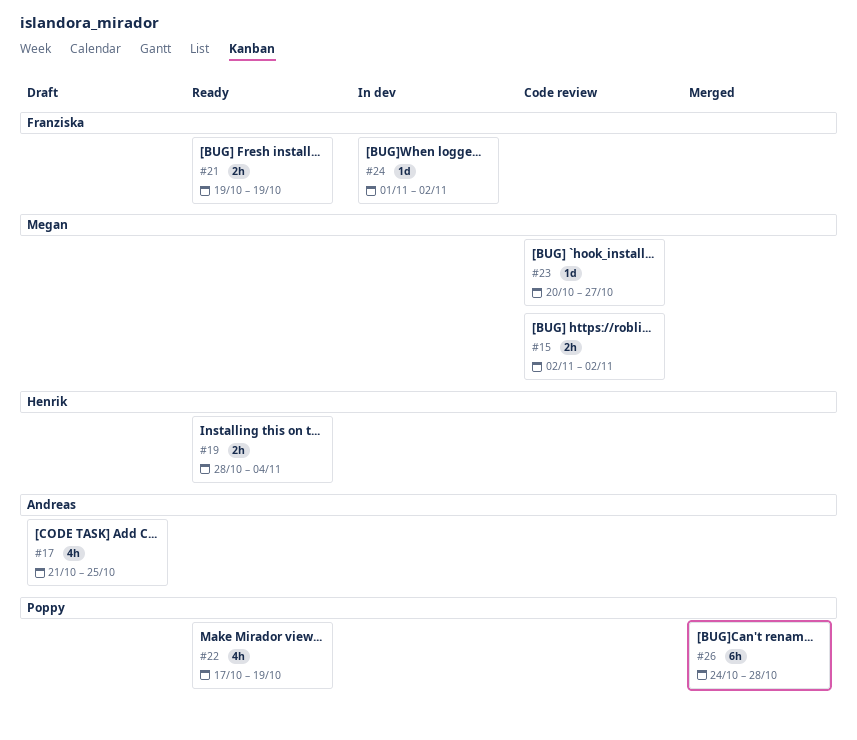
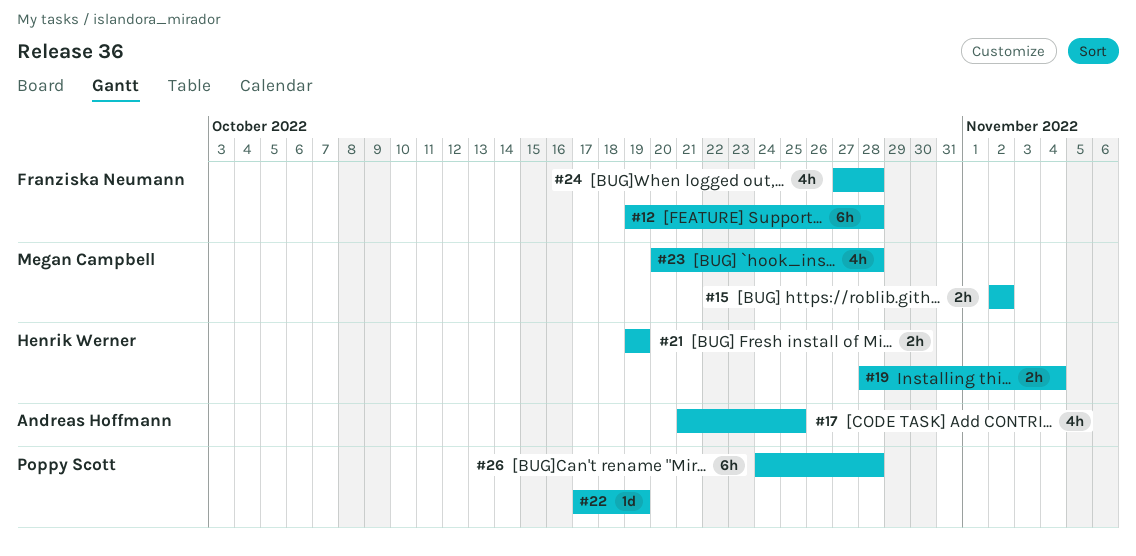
#12: none -> present
#21, owner: Franziska Neumann -> Henrik Werner
#22, estimate: 4h -> 1d
#23, estimate: 1d -> 4h
#23, due: Oct 27 -> Oct 28
#24, estimate: 1d -> 4h
#24, start: Nov 1 -> Oct 27
#24, due: Nov 2 -> Oct 28

